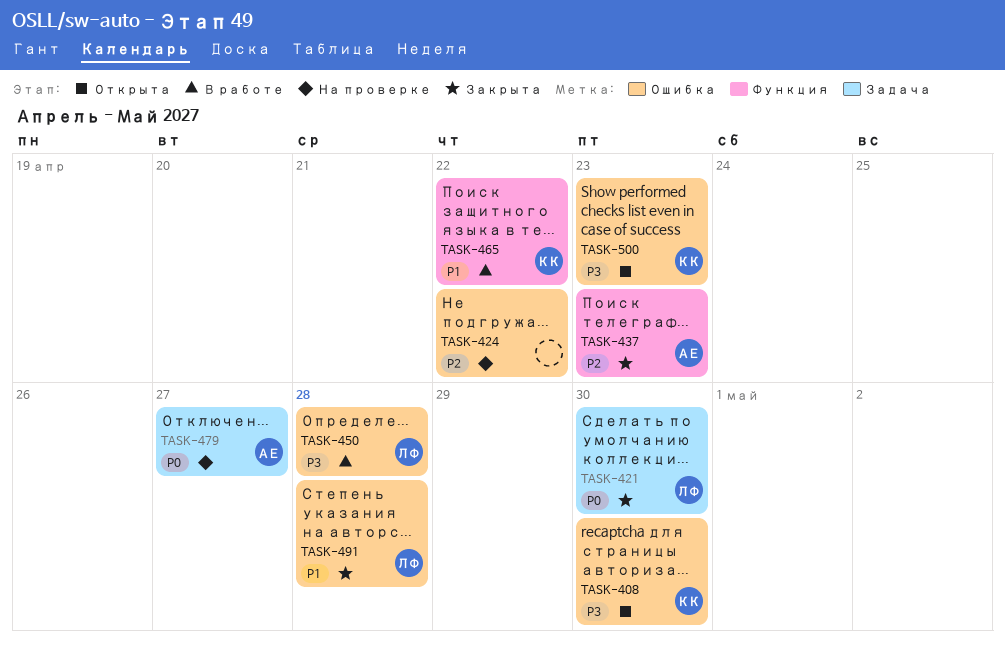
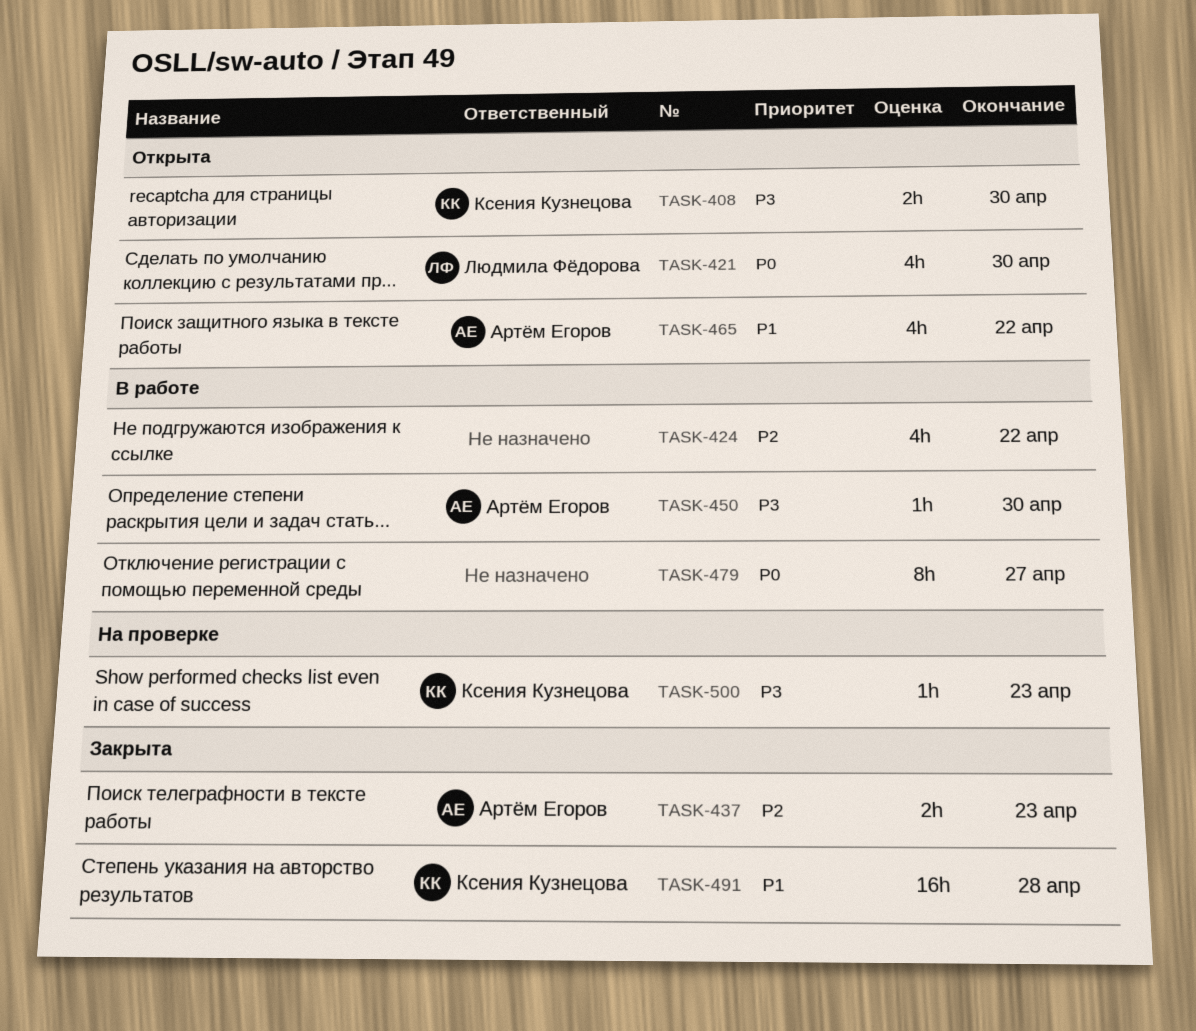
TASK-421, status: Закрыта -> Открыта
TASK-424, status: На проверке -> В работе
TASK-450, owner: Людмила Фёдорова -> Артём Егоров
TASK-450, due: Apr 28 -> Apr 30
TASK-465, status: В работе -> Открыта
TASK-465, owner: Ксения Кузнецова -> Артём Егоров
TASK-479, status: На проверке -> В работе
TASK-479, owner: Артём Егоров -> none
TASK-491, owner: Людмила Фёдорова -> Ксения Кузнецова
TASK-500, status: Открыта -> На проверке

